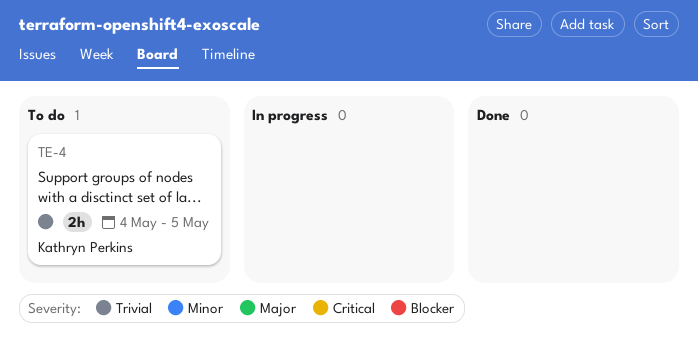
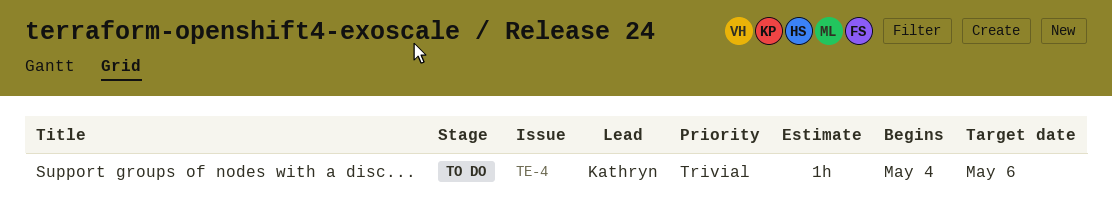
TE-4, estimate: 2h -> 1h
TE-4, due: May 5 -> May 6

